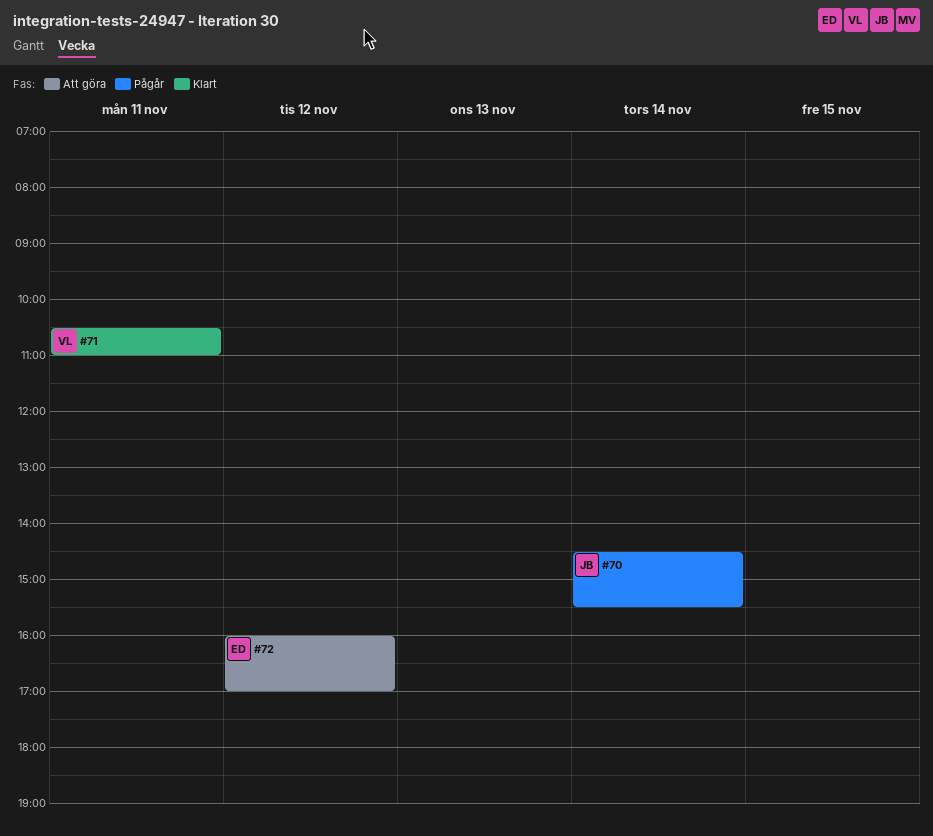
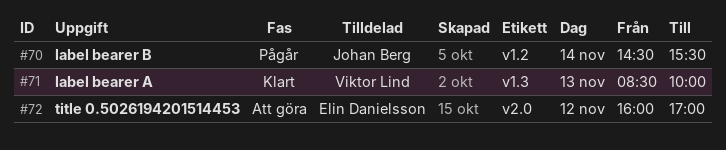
#71, day: Nov 11 -> Nov 13
#71, begins: 10:30 -> 08:30
#71, ends: 11:00 -> 10:00

